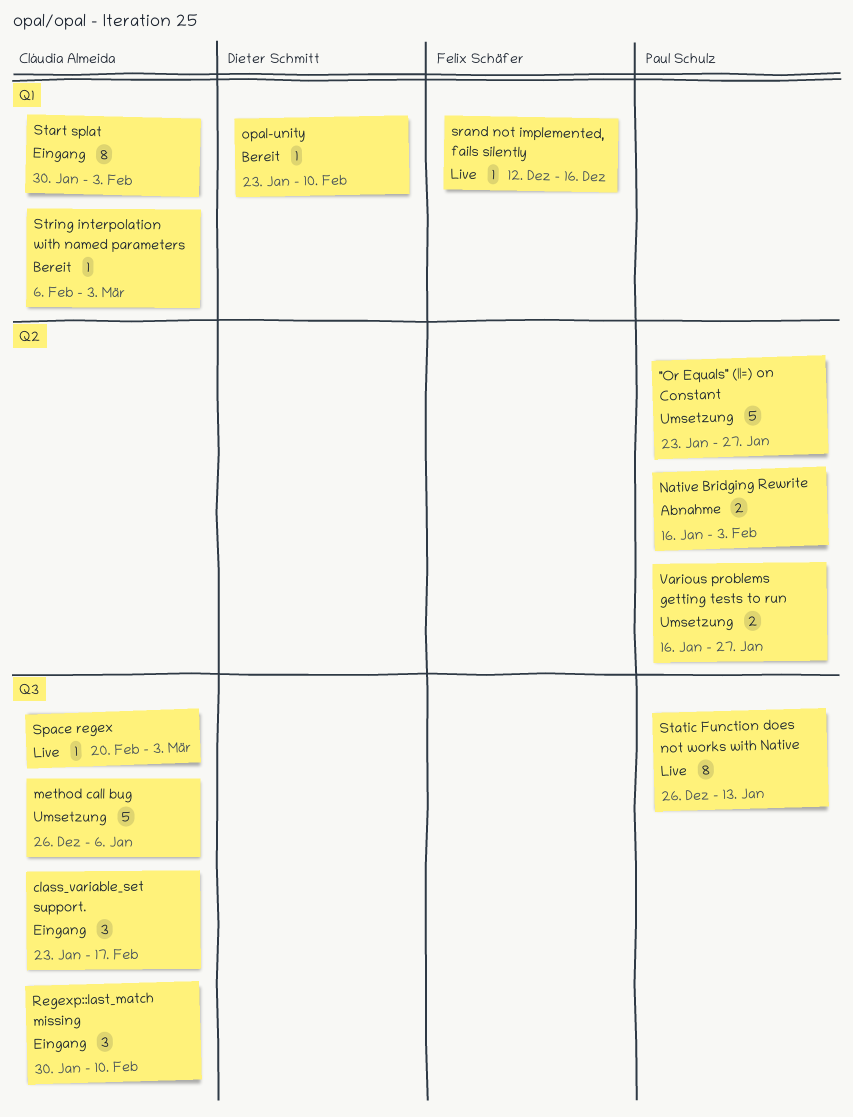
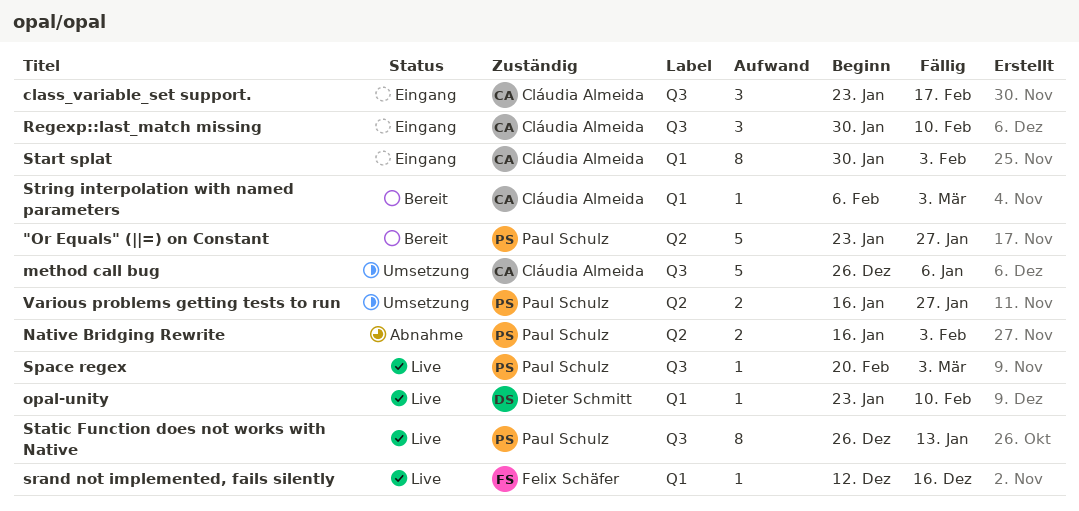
"Or Equals" (||=) on Constant, status: Umsetzung -> Bereit
opal-unity, status: Bereit -> Live
Space regex, owner: Cláudia Almeida -> Paul Schulz

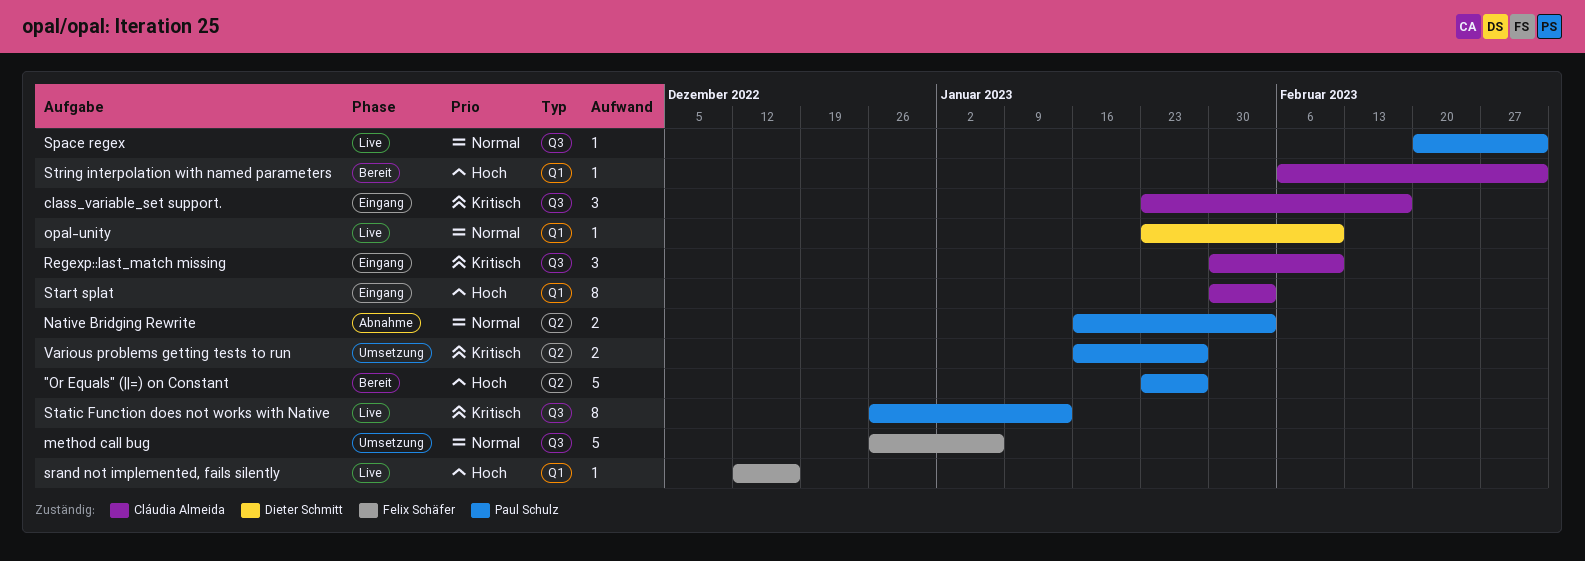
method call bug, owner: Cláudia Almeida -> Felix Schäfer

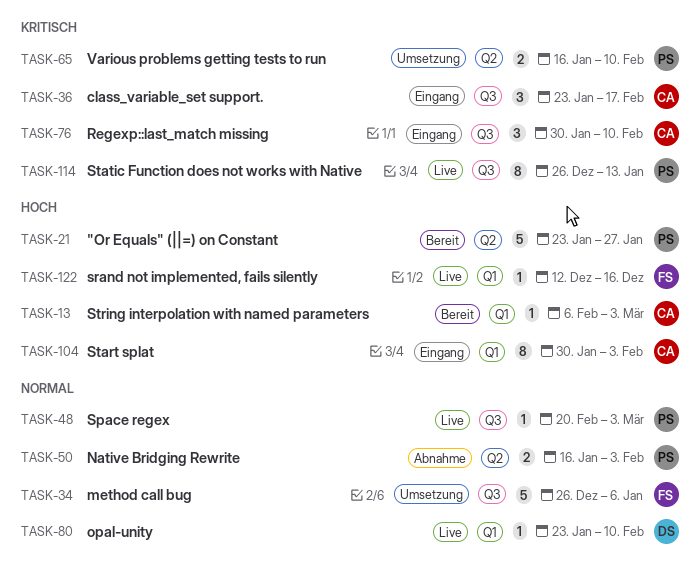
Various problems getting tests to run, due: Jan 27 -> Feb 10

